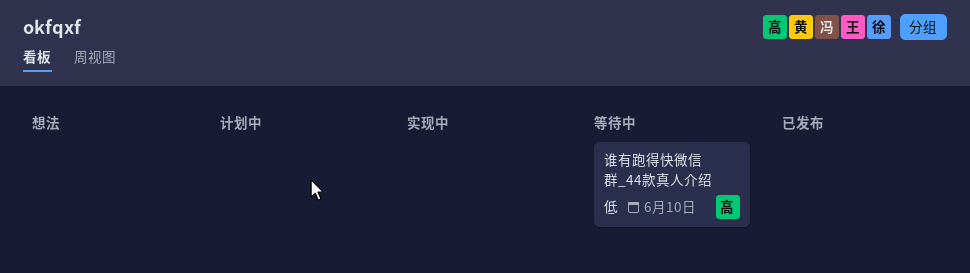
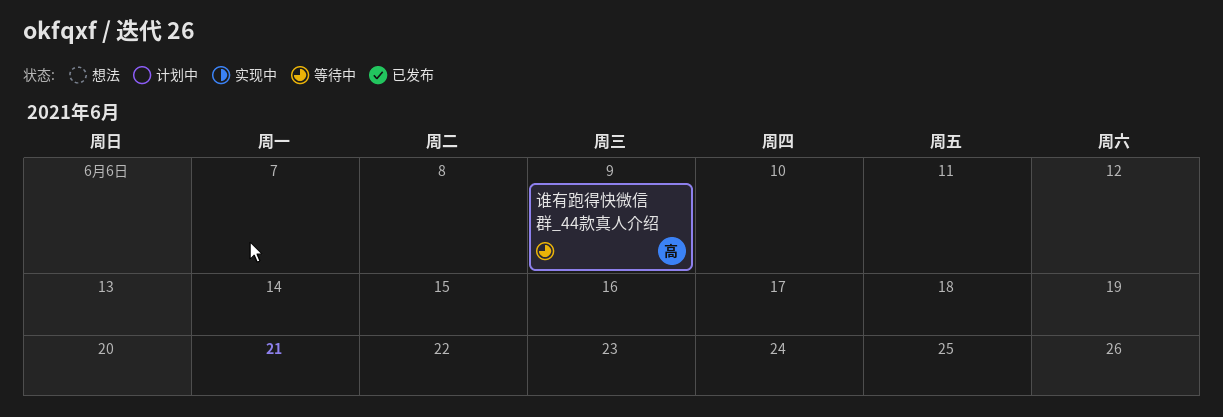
谁有跑得快微信群_44款真人介绍, due: Jun 10 -> Jun 9

